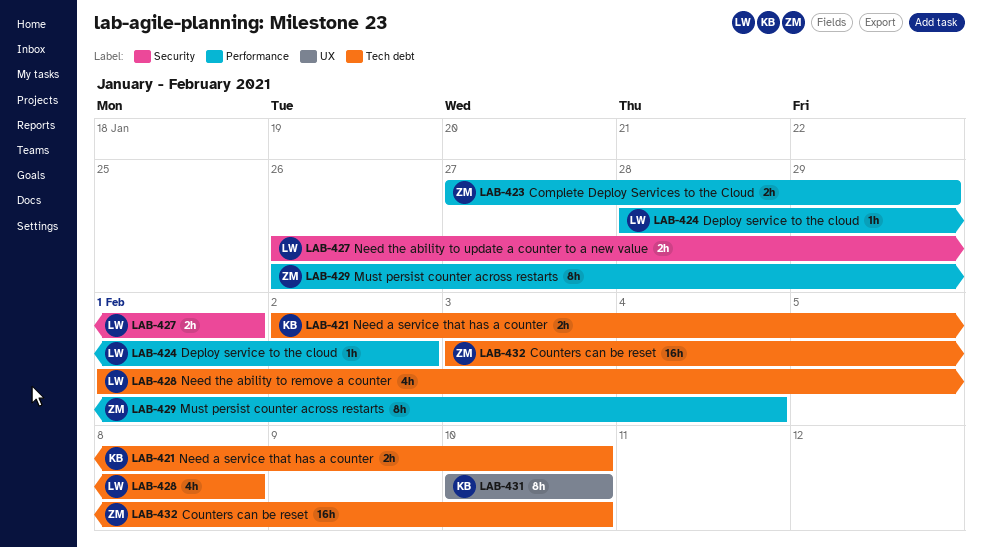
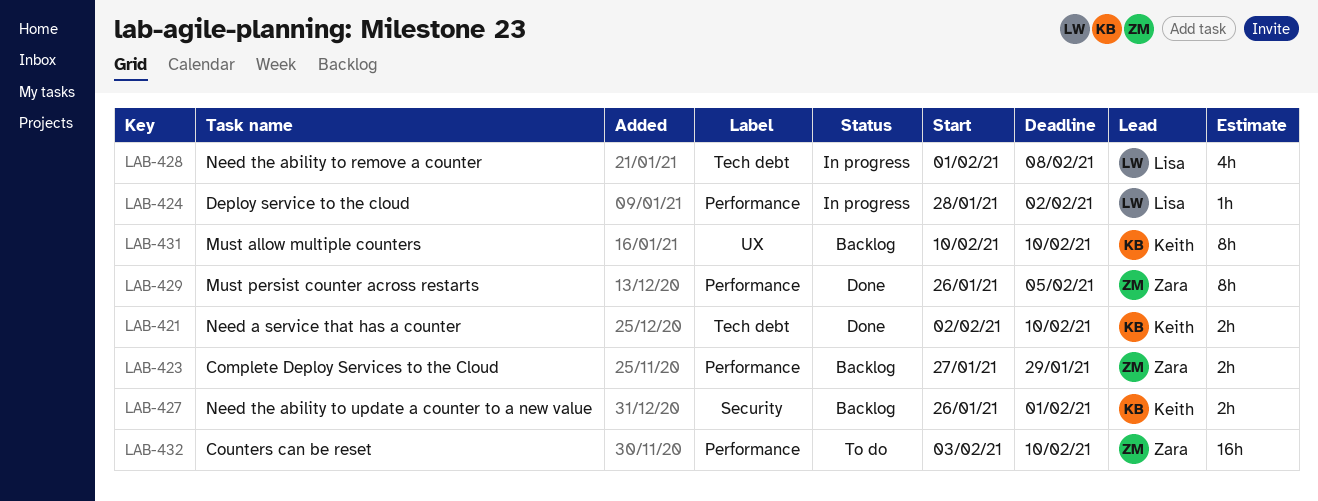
LAB-427, owner: Lisa -> Keith
LAB-429, due: Feb 4 -> Feb 5
LAB-432, label: Tech debt -> Performance

